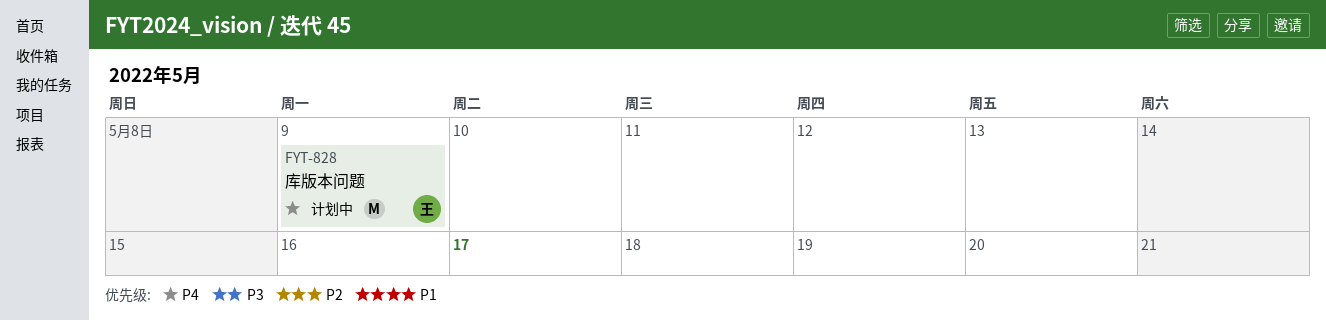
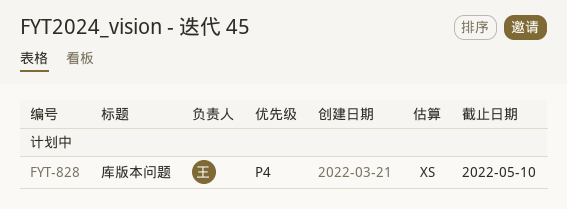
FYT-828, estimate: M -> XS
FYT-828, due: May 9 -> May 10

